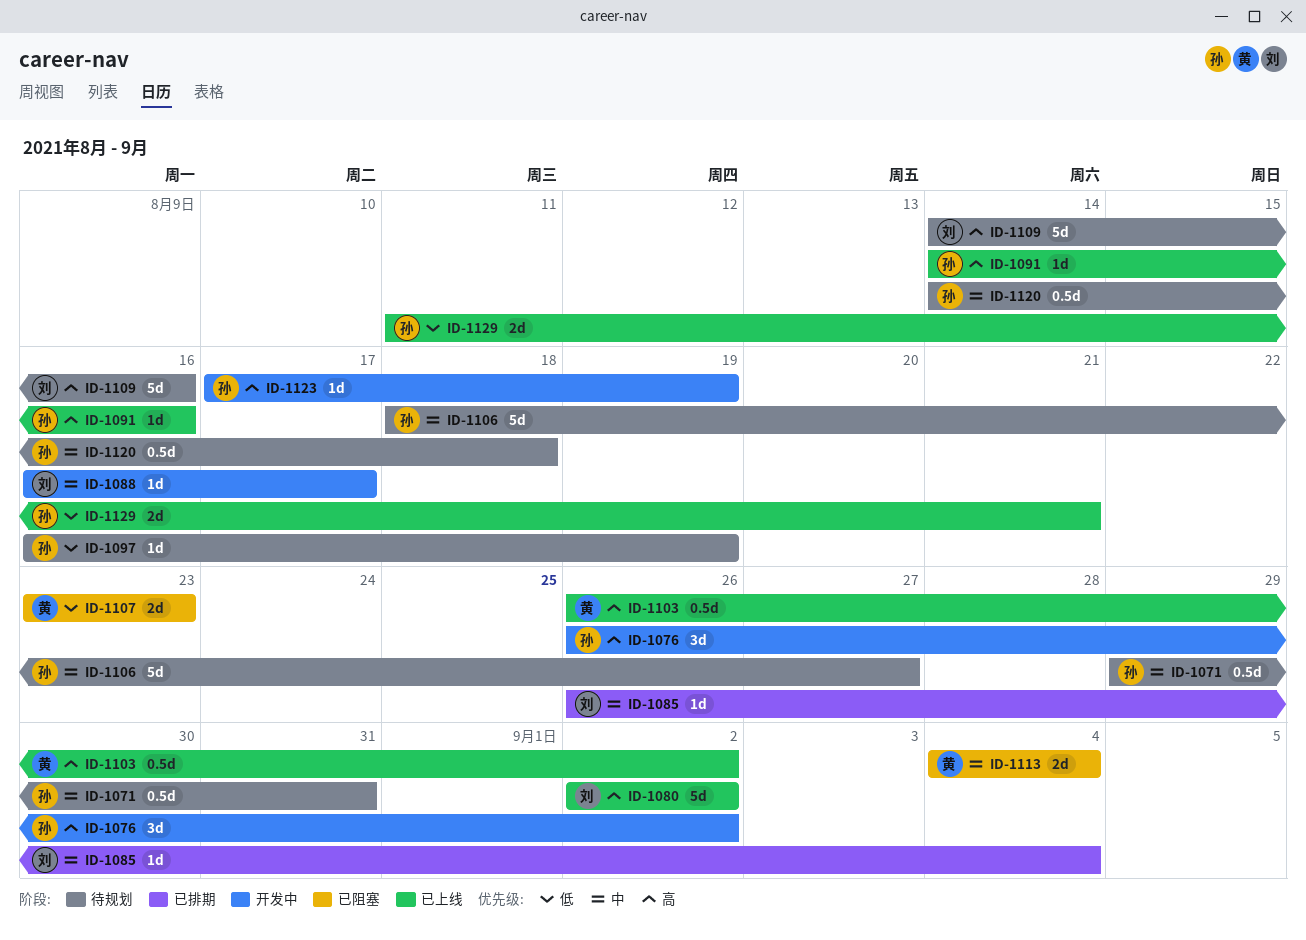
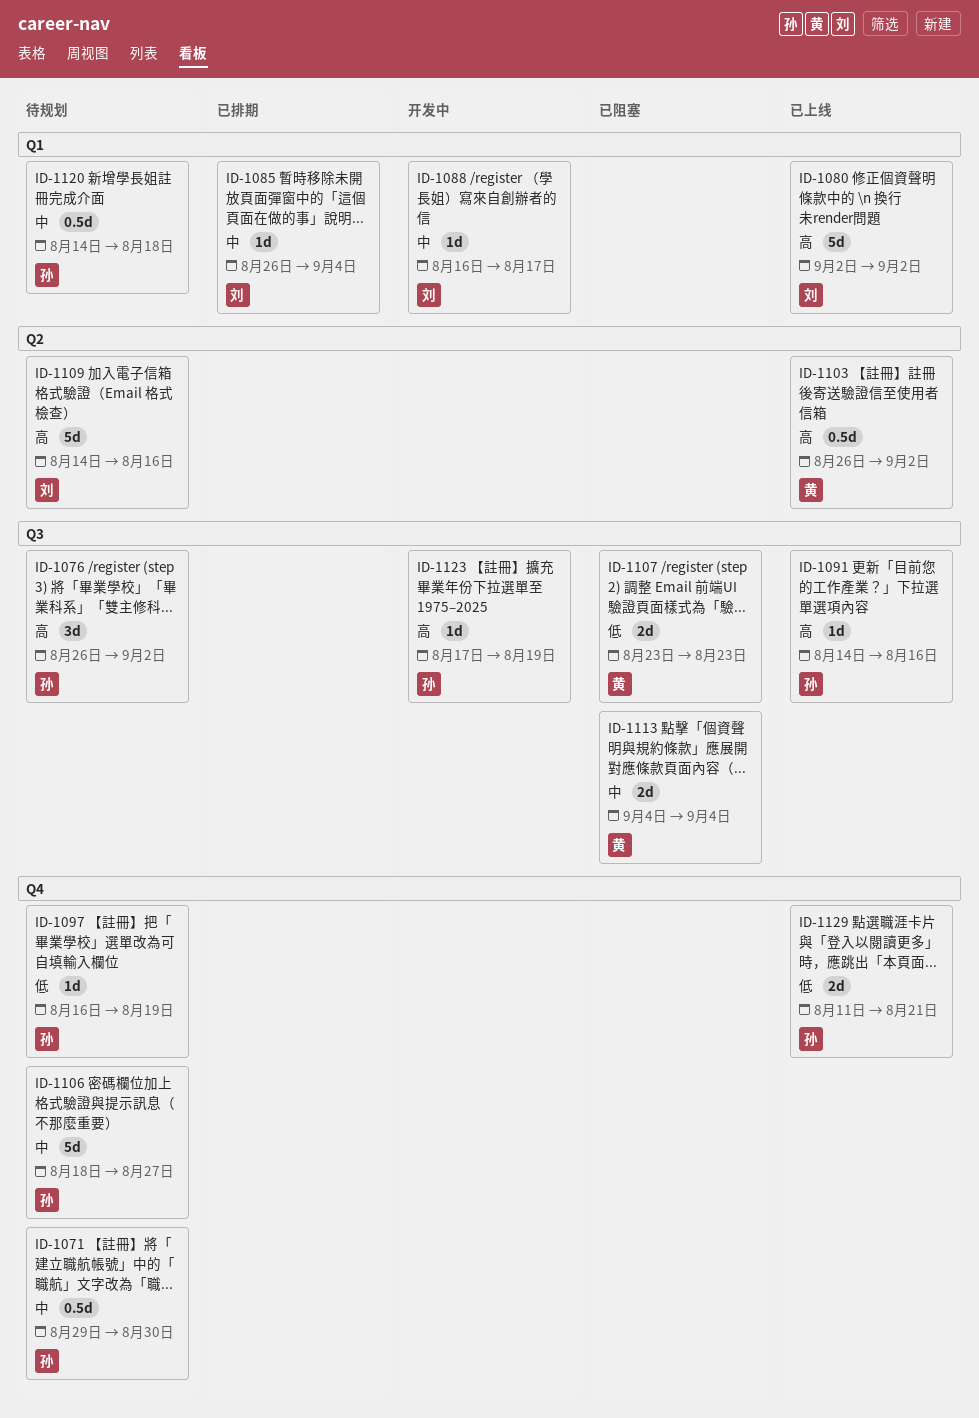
ID-1071, due: Aug 31 -> Aug 30
ID-1076, status: 开发中 -> 待规划

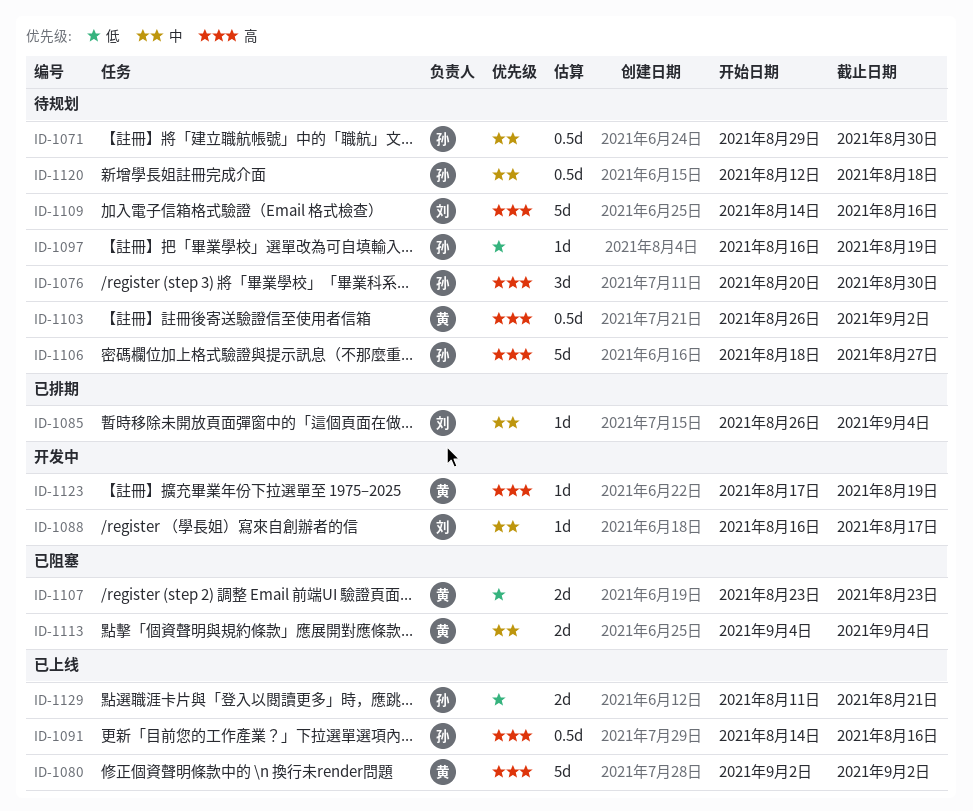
ID-1076, start: Aug 26 -> Aug 20
ID-1076, due: Sep 2 -> Aug 30
ID-1080, owner: 刘 -> 黄
ID-1091, estimate: 1d -> 0.5d
ID-1103, status: 已上线 -> 待规划
ID-1106, priority: 中 -> 高
ID-1120, start: Aug 14 -> Aug 12
ID-1123, owner: 孙 -> 黄

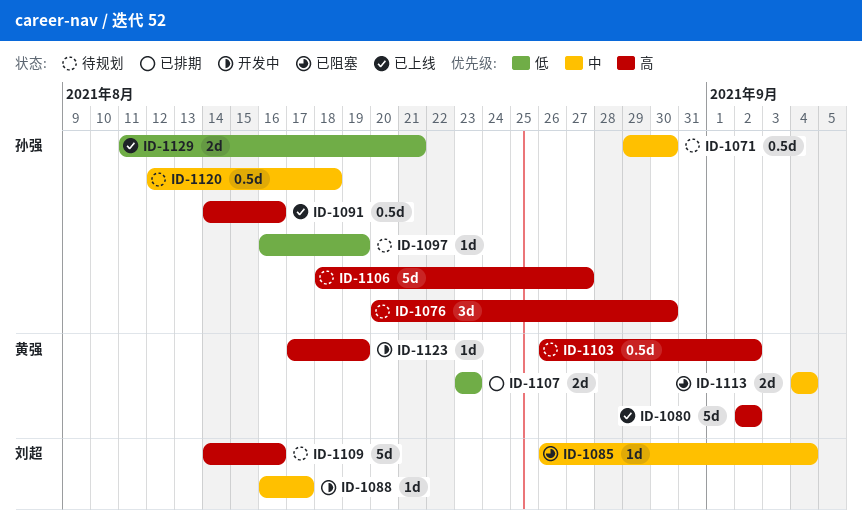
ID-1085, status: 已排期 -> 已阻塞
ID-1107, status: 已阻塞 -> 已排期

